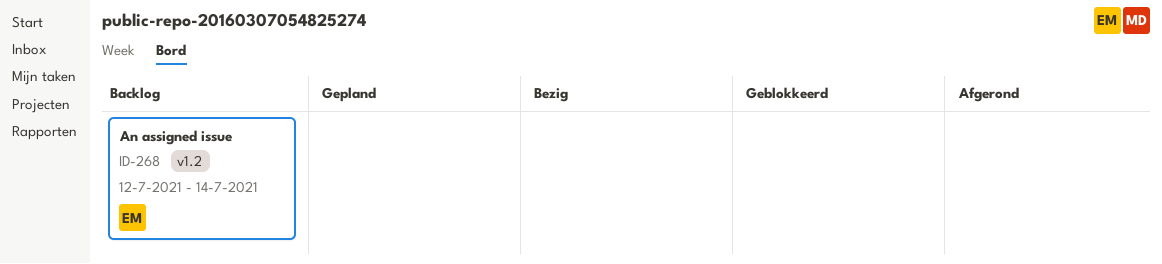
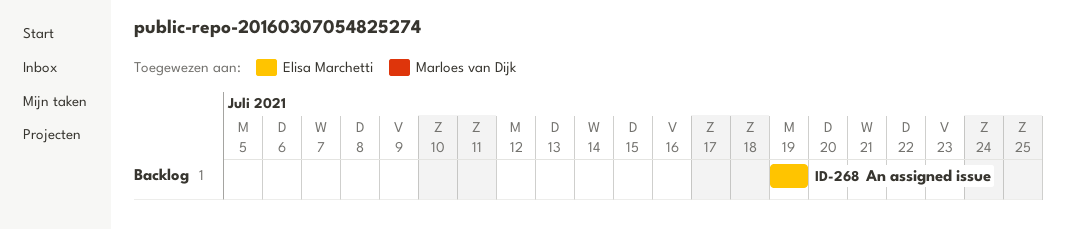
ID-268, start: Jul 12 -> Jul 19
ID-268, due: Jul 14 -> Jul 19

